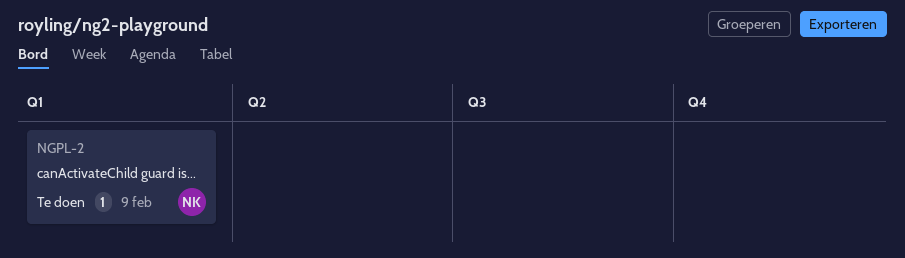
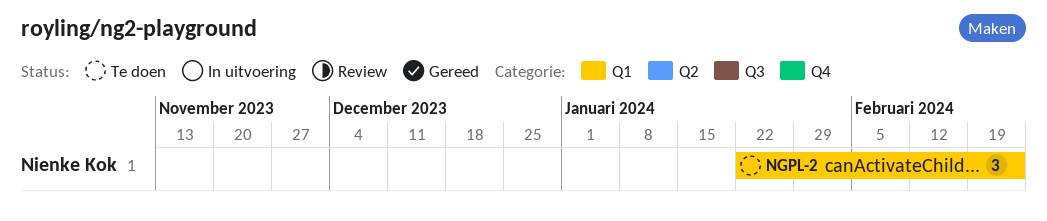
NGPL-2, estimate: 1 -> 3
NGPL-2, due: Feb 9 -> Feb 23

